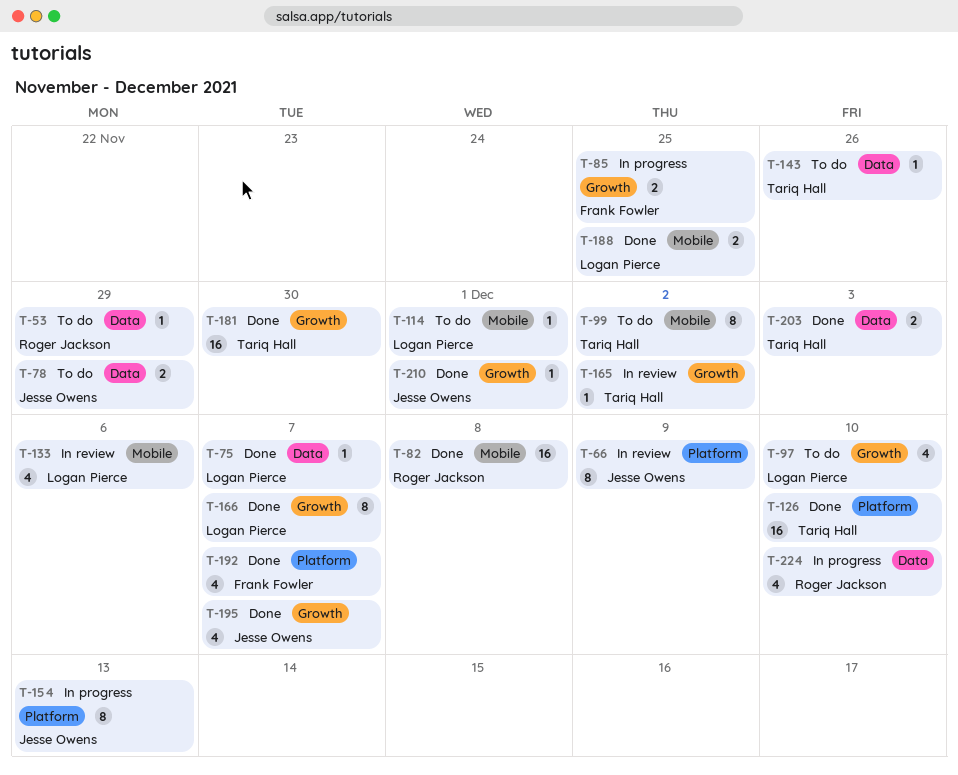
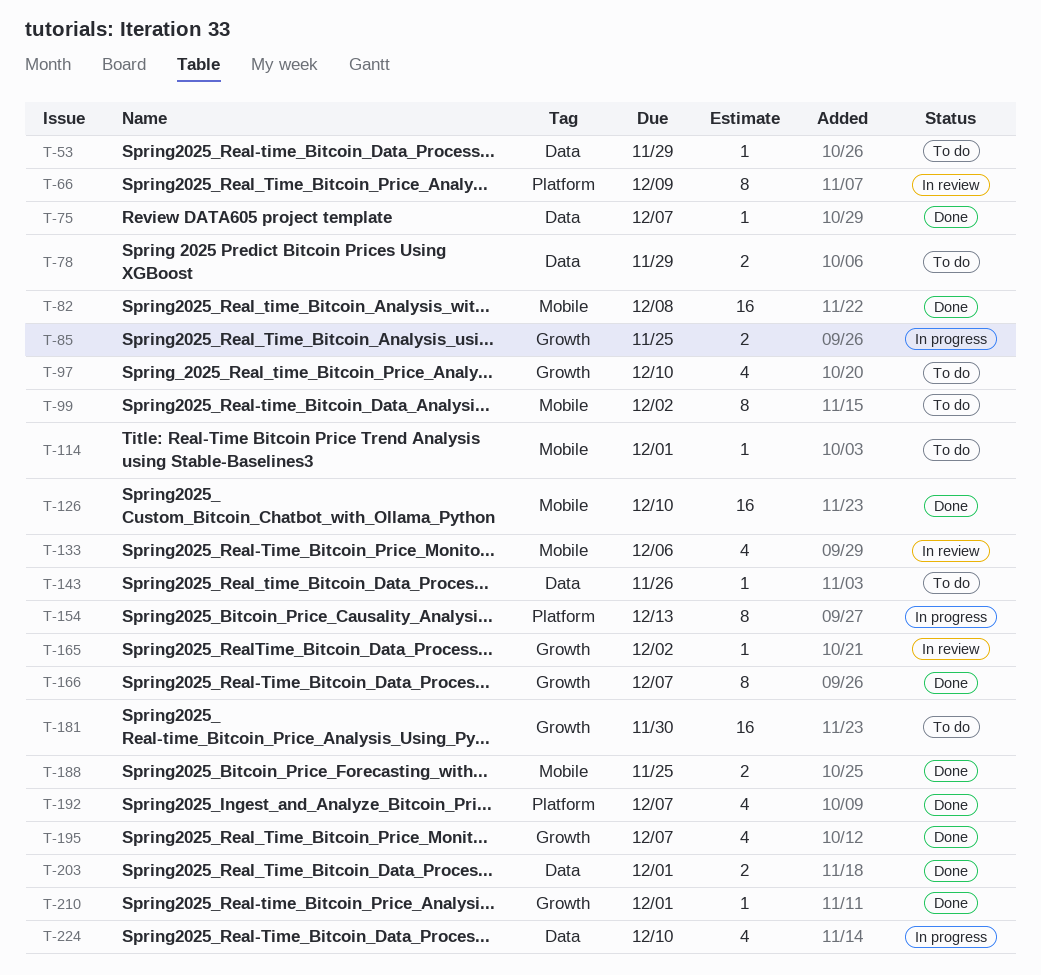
T-126, label: Platform -> Mobile
T-181, status: Done -> To do
T-203, due: Dec 3 -> Dec 1

